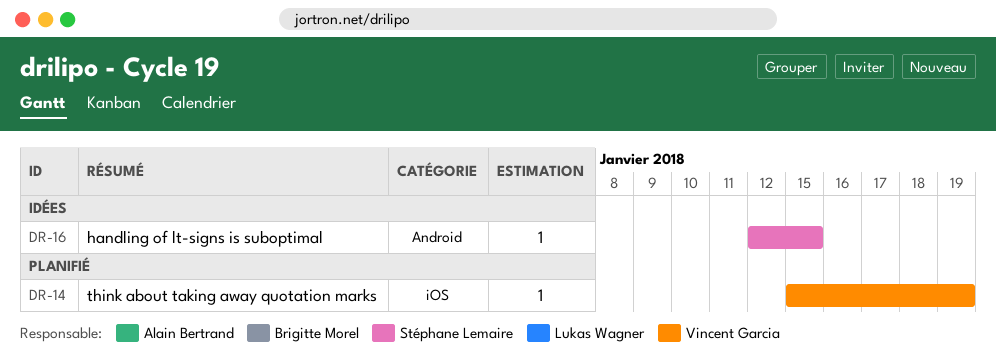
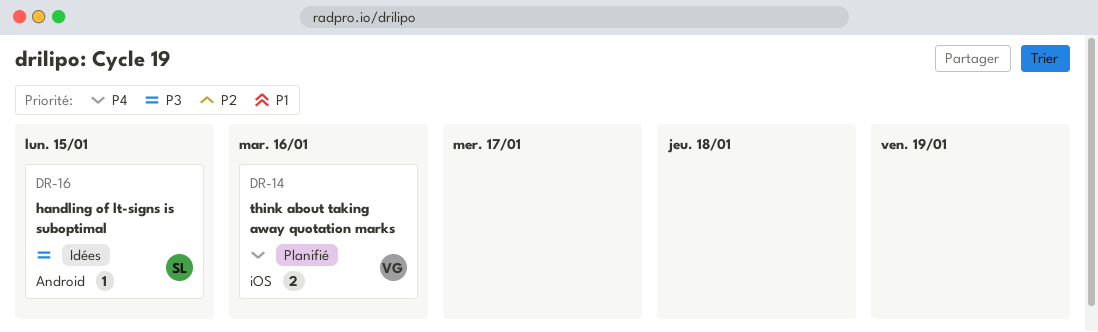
DR-14, estimate: 1 -> 2
DR-14, due: Jan 19 -> Jan 16

